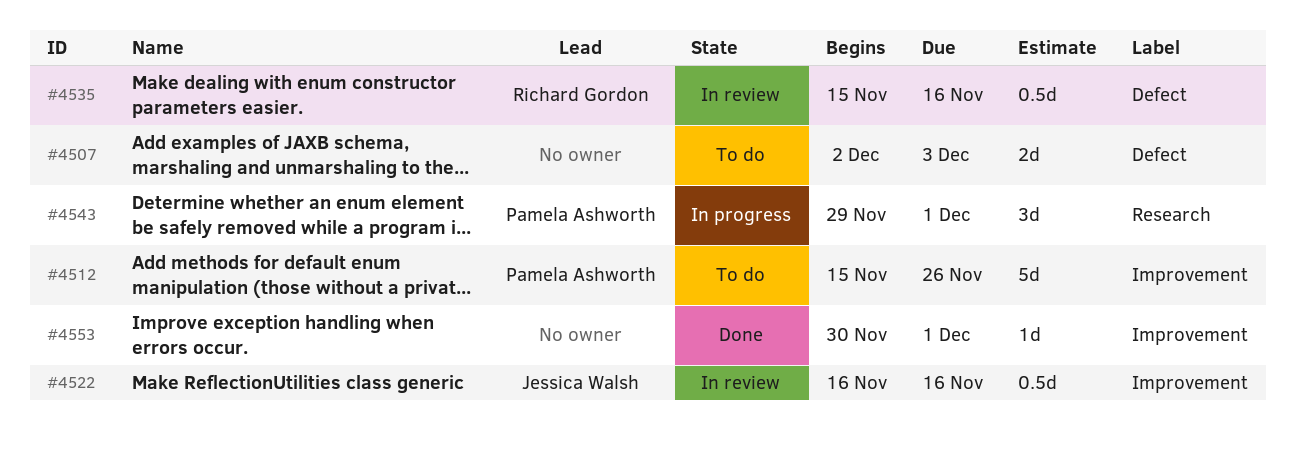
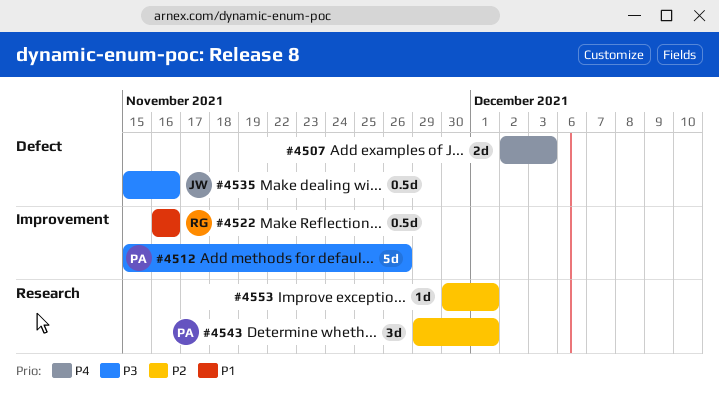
#4522, owner: Jessica Walsh -> Richard Gordon
#4535, owner: Richard Gordon -> Jessica Walsh
#4553, label: Improvement -> Research

